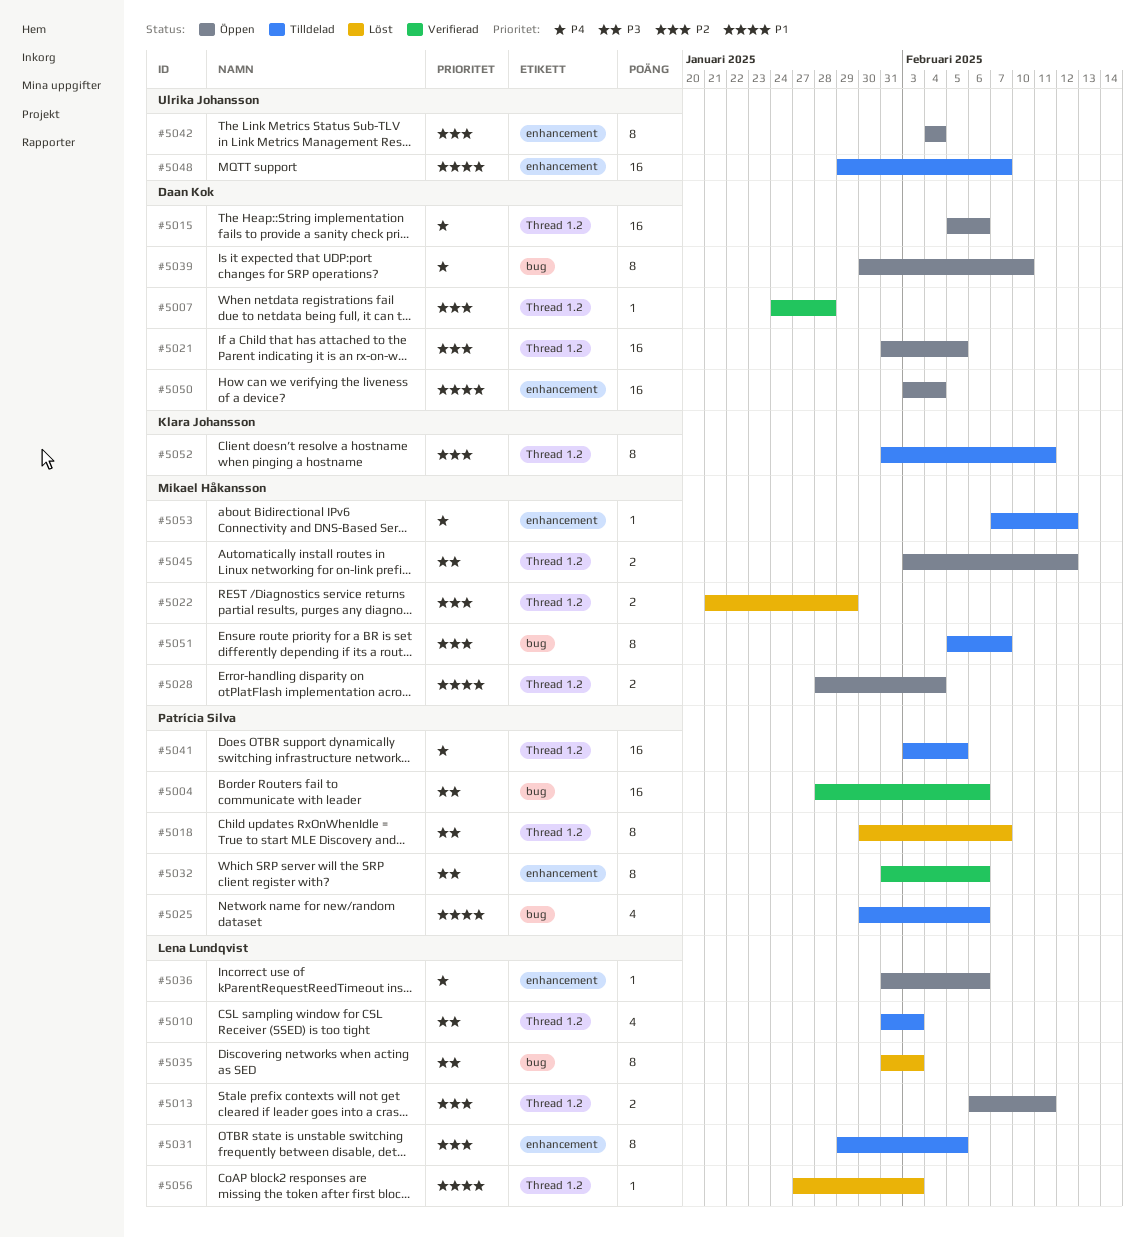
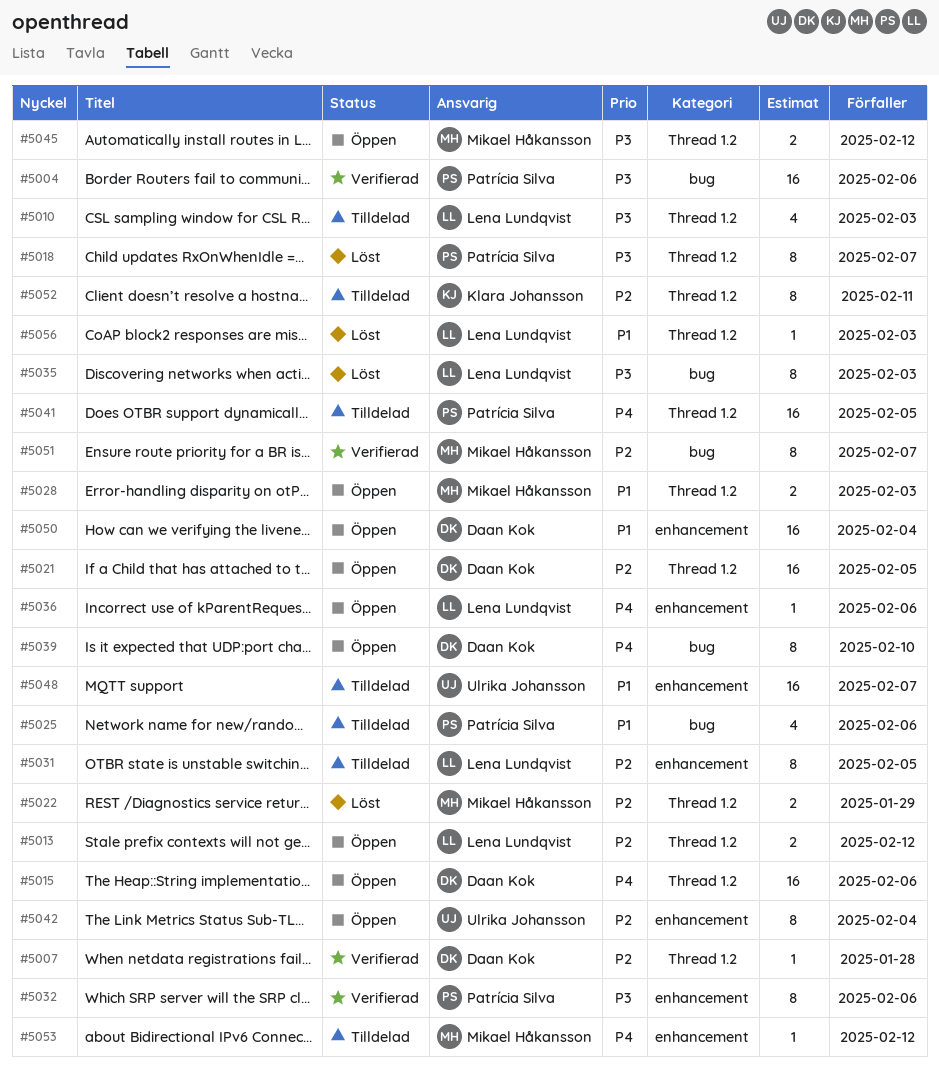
#5013, due: Feb 11 -> Feb 12
#5028, due: Feb 4 -> Feb 3
#5051, status: Tilldelad -> Verifierad

